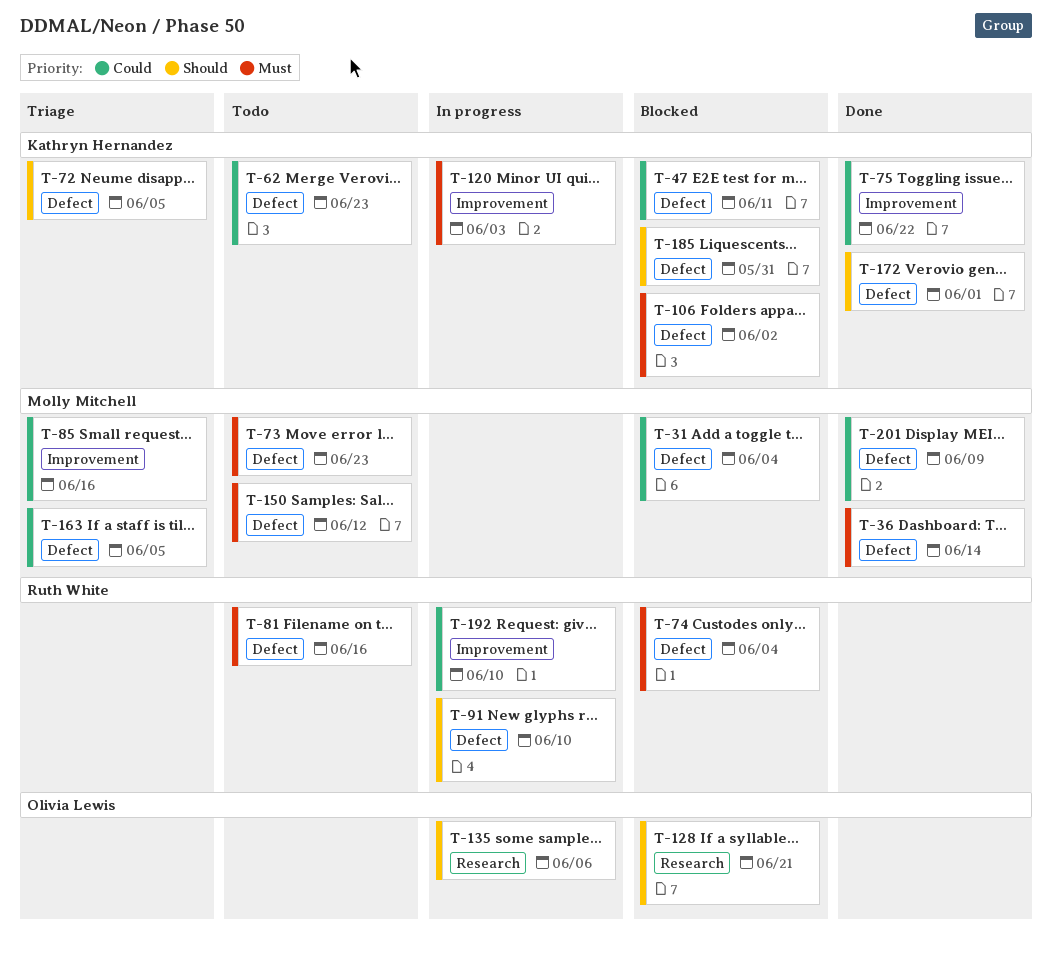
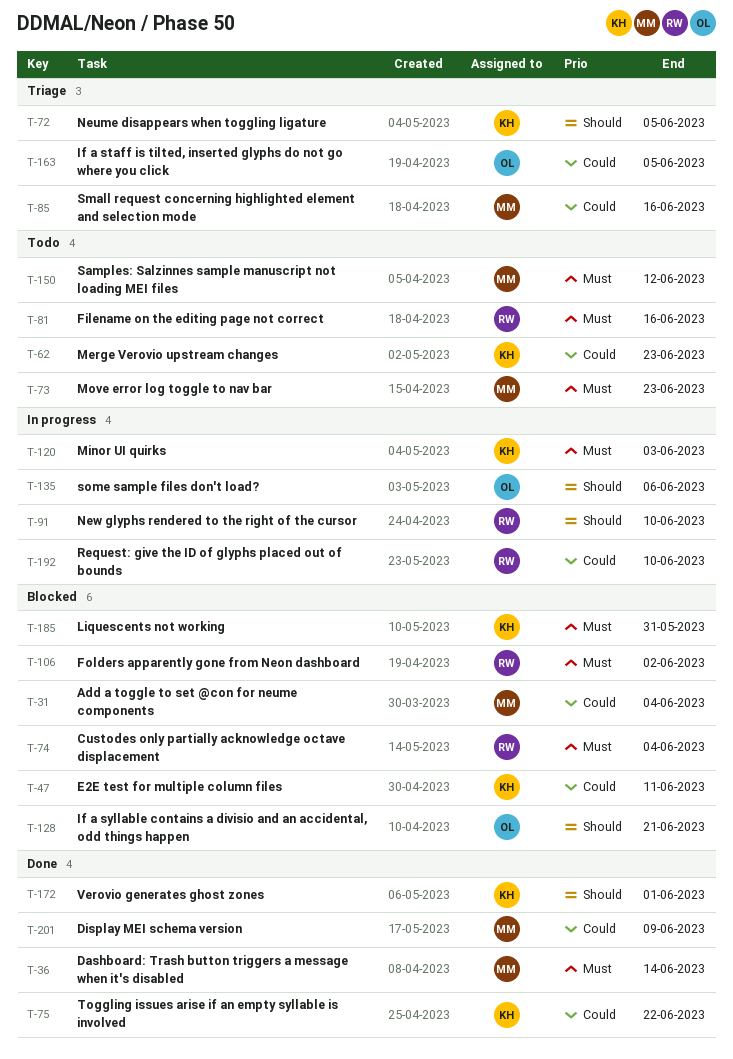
T-106, owner: Kathryn Hernandez -> Ruth White
T-163, owner: Molly Mitchell -> Olivia Lewis
T-185, priority: Should -> Must

